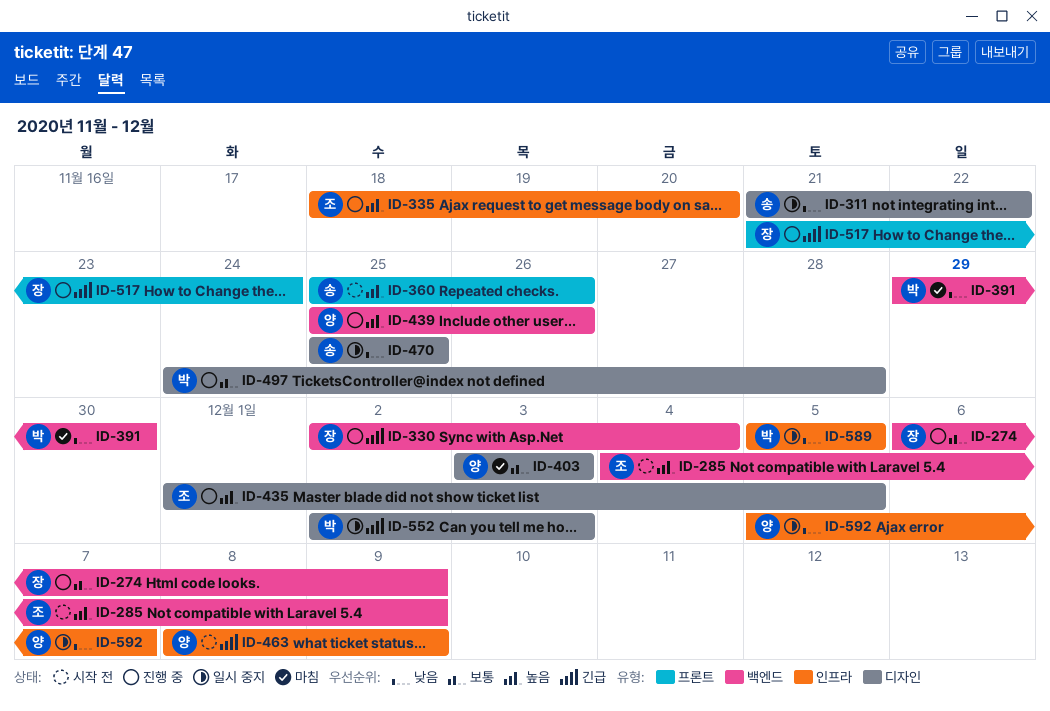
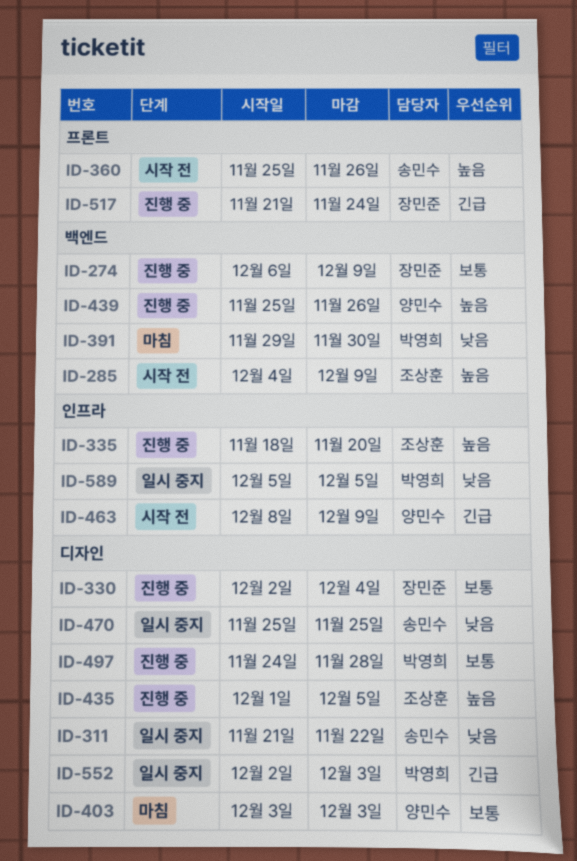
ID-330, priority: 긴급 -> 보통
ID-330, label: 백엔드 -> 디자인
ID-592: present -> none

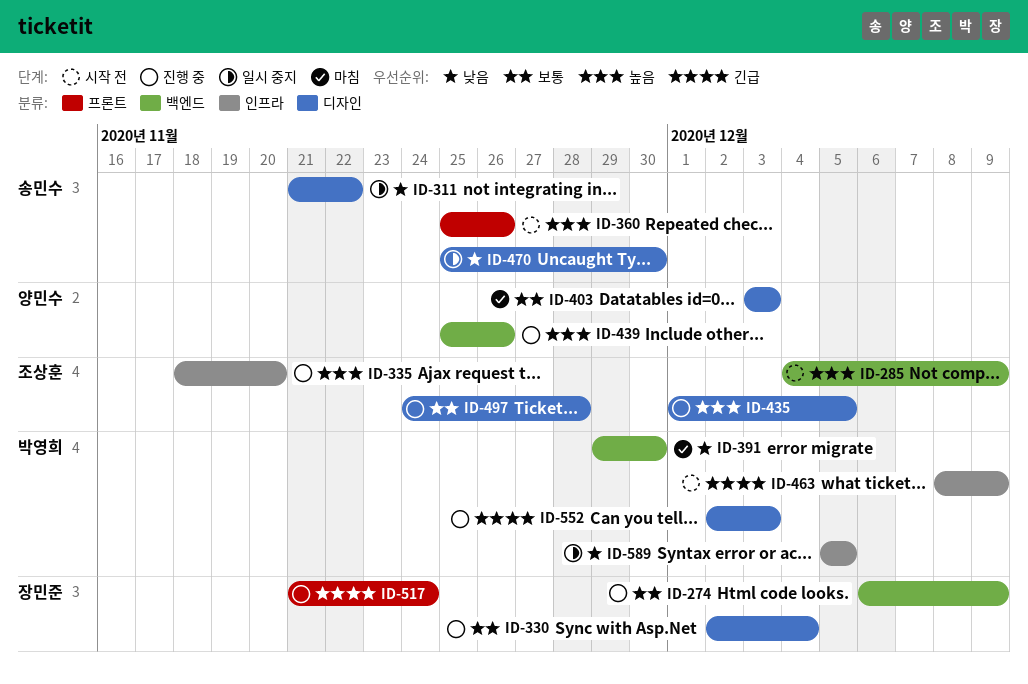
ID-463, owner: 양민수 -> 박영희
ID-470, due: Nov 25 -> Nov 30
ID-497, owner: 박영희 -> 조상훈
ID-552, status: 일시 중지 -> 진행 중

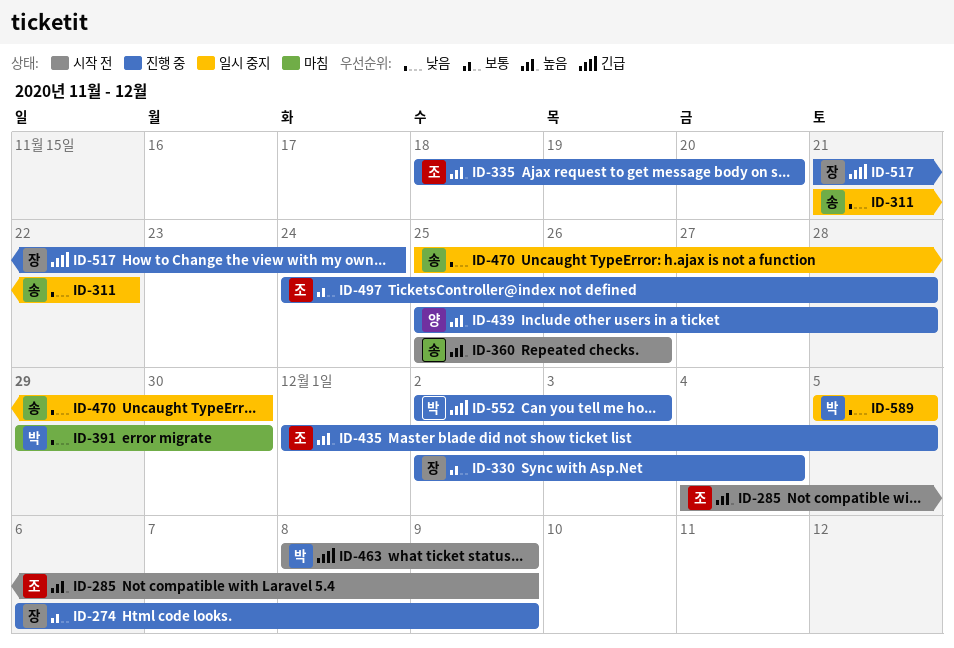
ID-403: present -> none
ID-439, due: Nov 26 -> Nov 28

